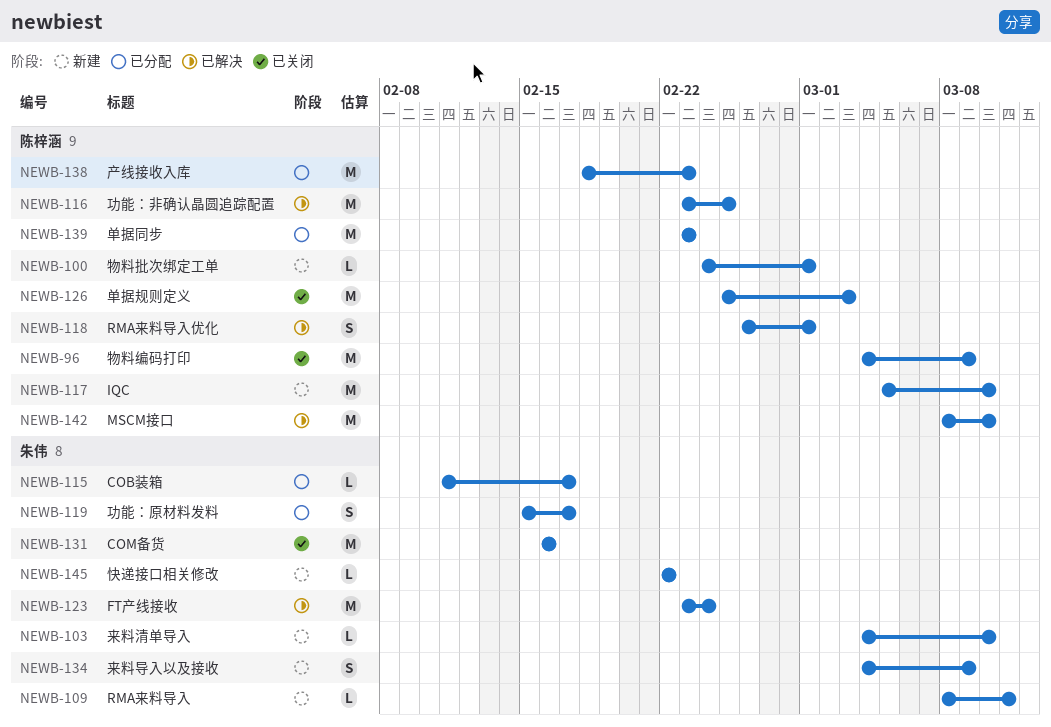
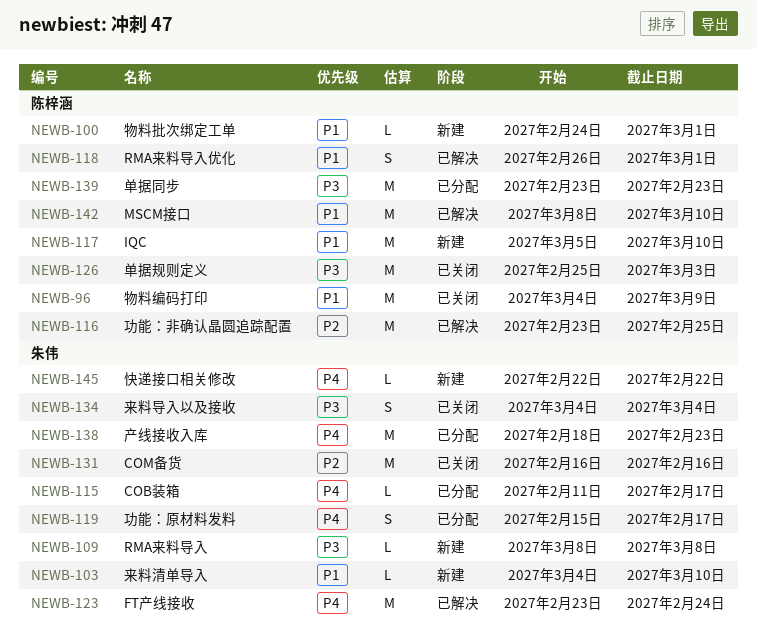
NEWB-109, due: Mar 11 -> Mar 8
NEWB-134, status: 新建 -> 已关闭
NEWB-134, due: Mar 9 -> Mar 4
NEWB-138, owner: 陈梓涵 -> 朱伟

